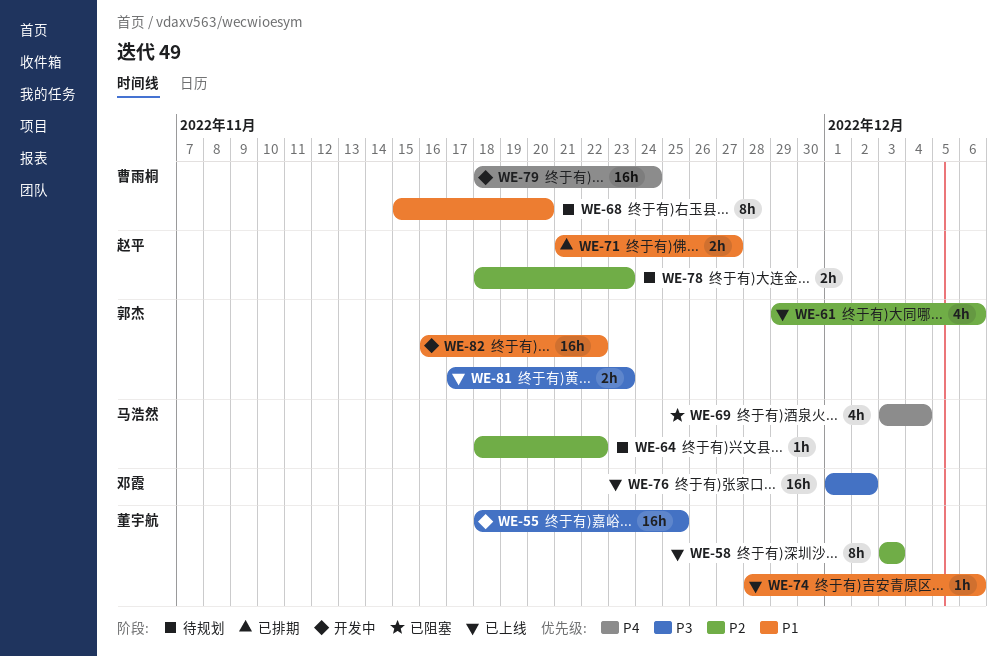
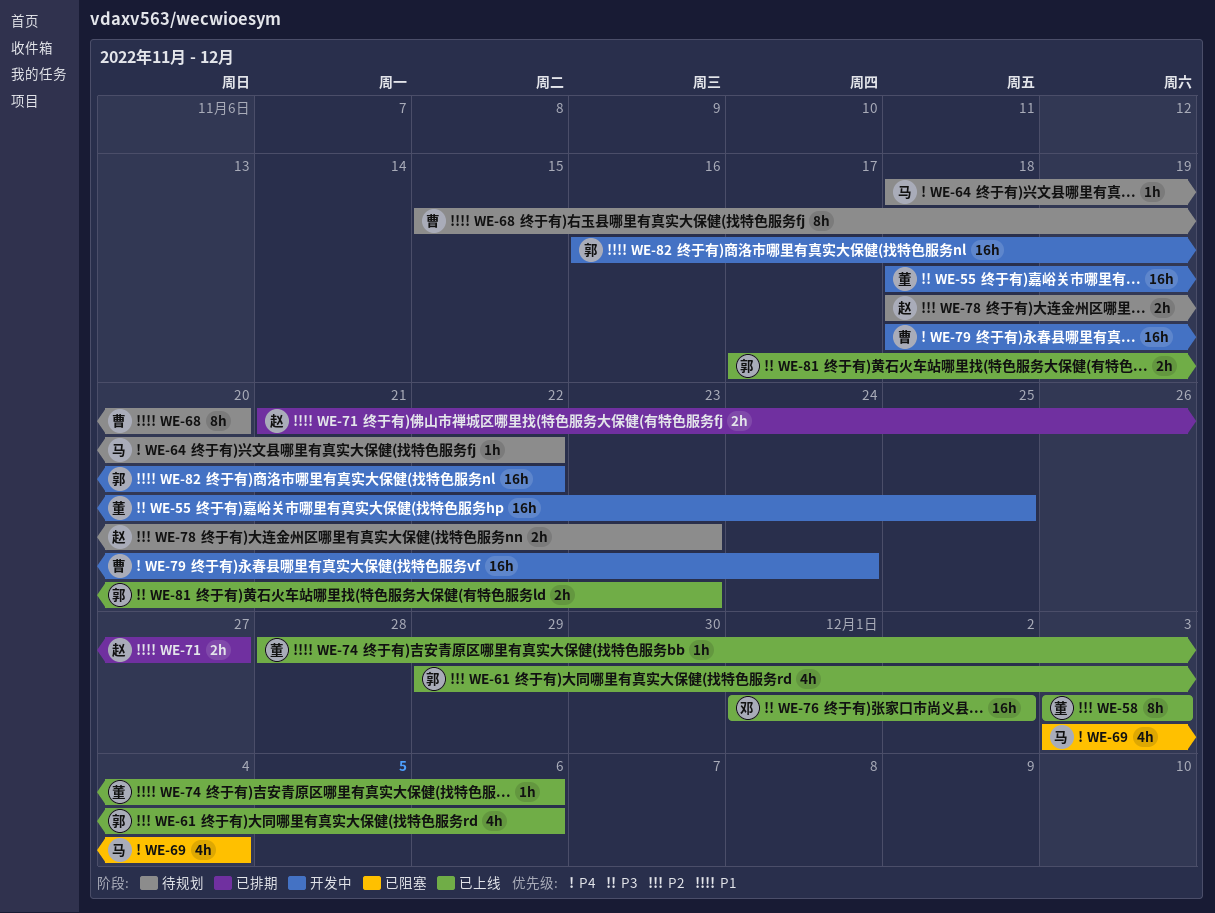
WE-64, priority: P2 -> P4

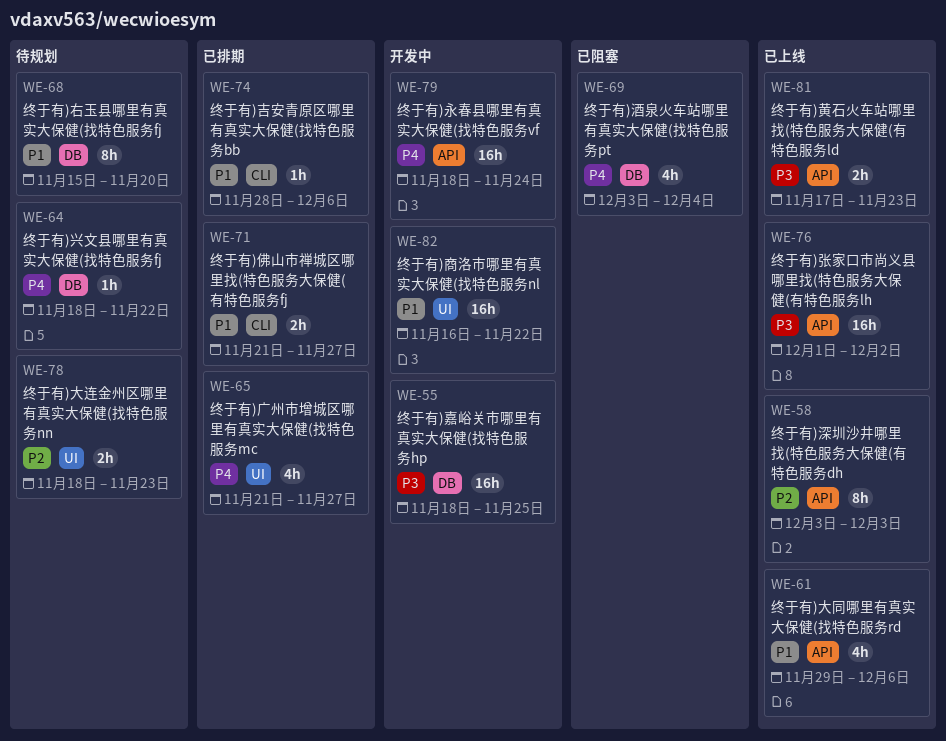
WE-61, priority: P2 -> P1
WE-65: none -> present
WE-74, status: 已上线 -> 已排期

